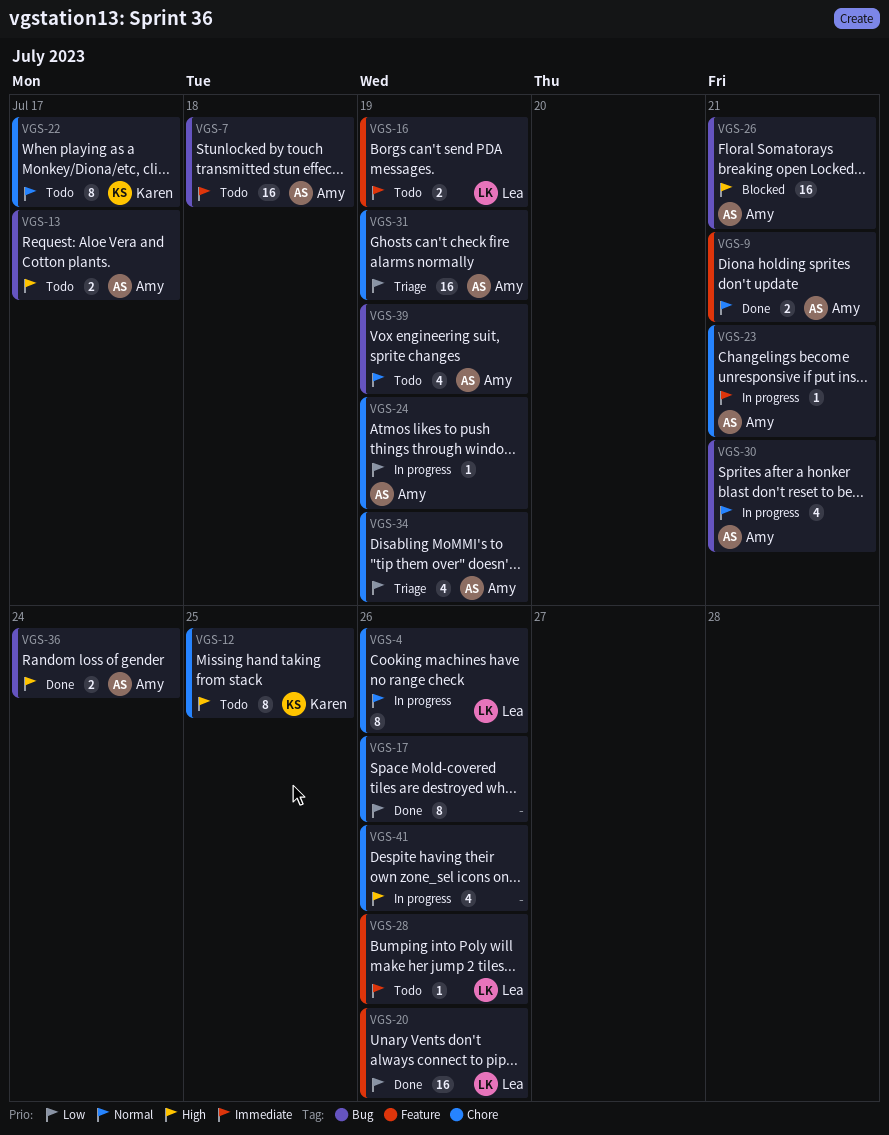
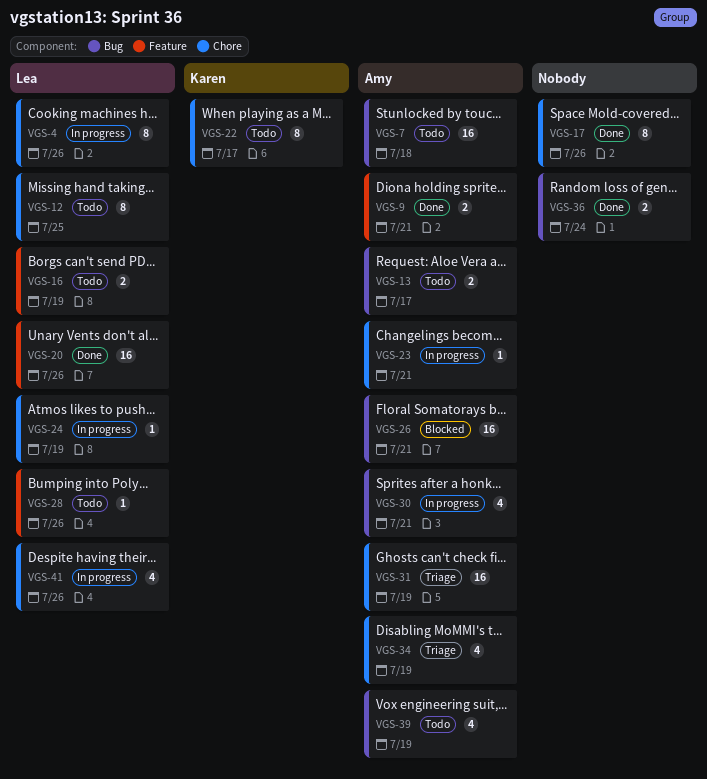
VGS-12, owner: Karen -> Lea
VGS-24, owner: Amy -> Lea
VGS-36, owner: Amy -> none
VGS-41, owner: none -> Lea

